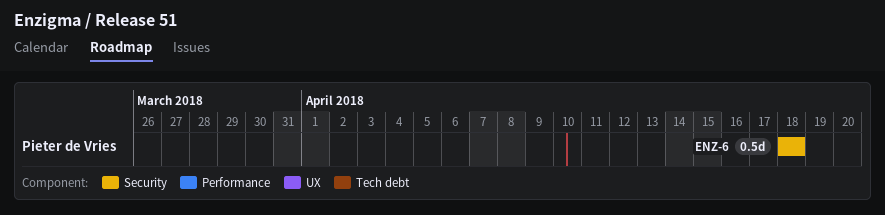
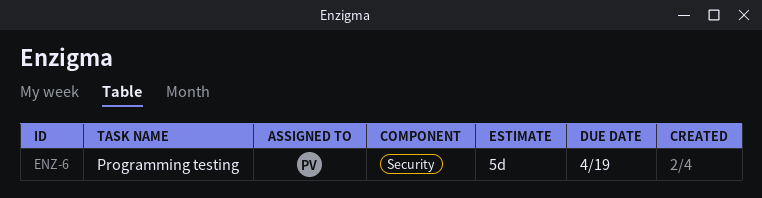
ENZ-6, estimate: 0.5d -> 5d
ENZ-6, due: Apr 18 -> Apr 19

